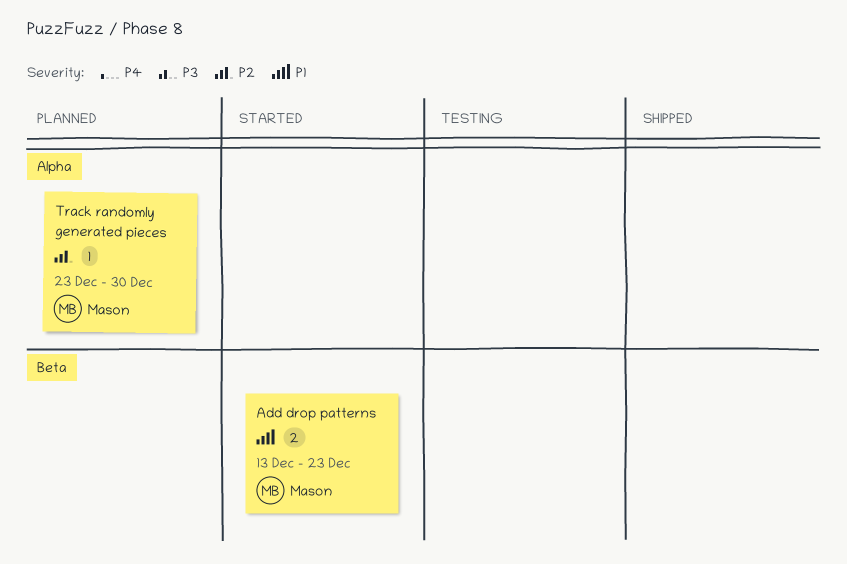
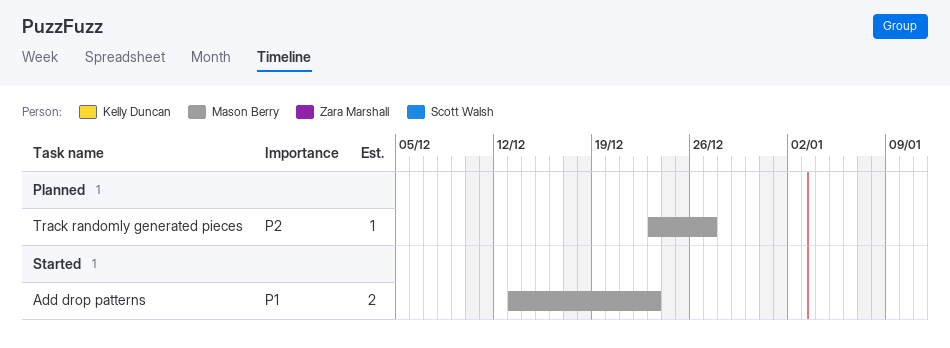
Track randomly generated pieces, due: Dec 30 -> Dec 27

